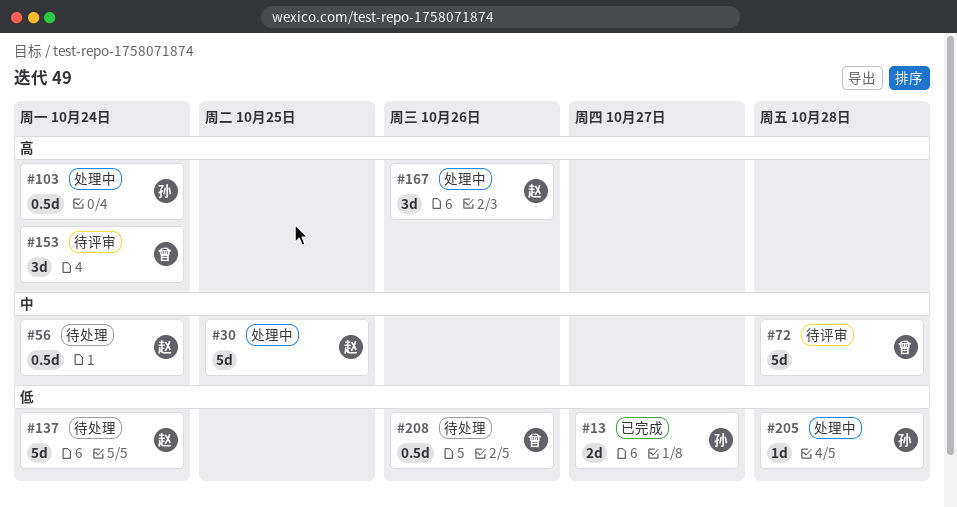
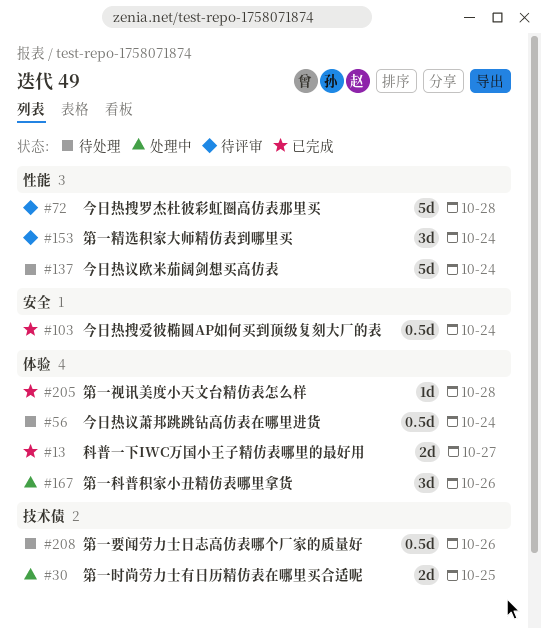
#30, estimate: 5d -> 2d
#103, status: 处理中 -> 已完成
#205, status: 处理中 -> 已完成

